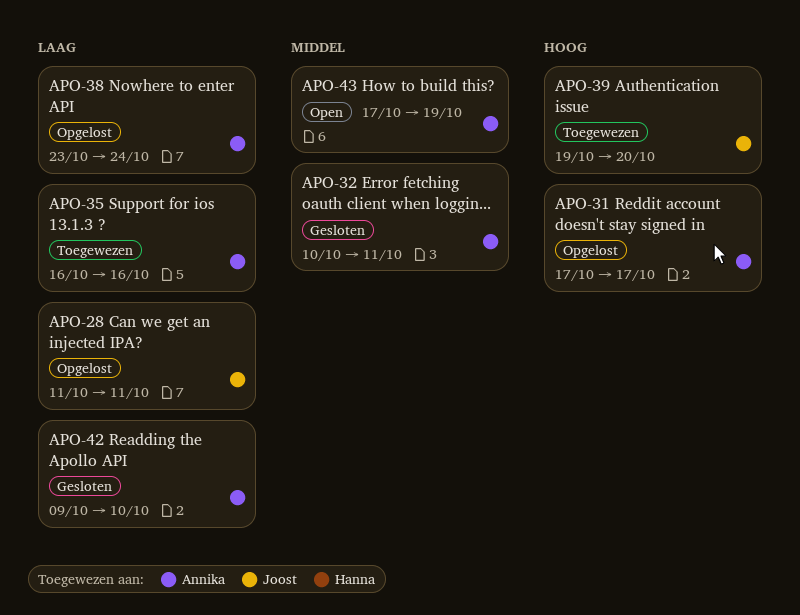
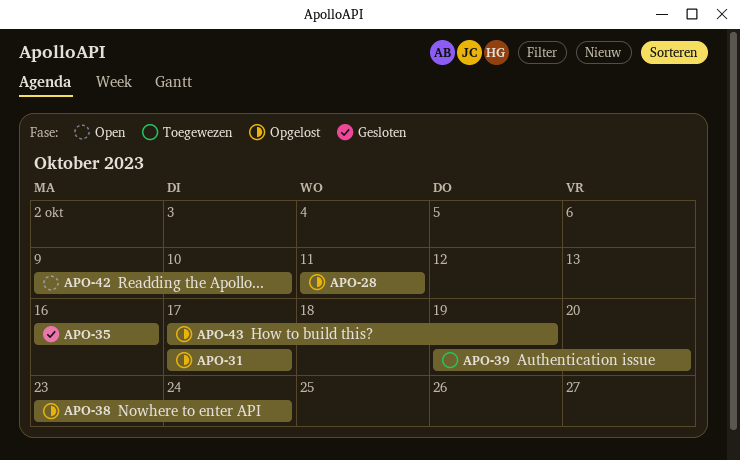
APO-32: present -> none
APO-35, status: Toegewezen -> Gesloten
APO-42, status: Gesloten -> Open
APO-43, status: Open -> Opgelost

